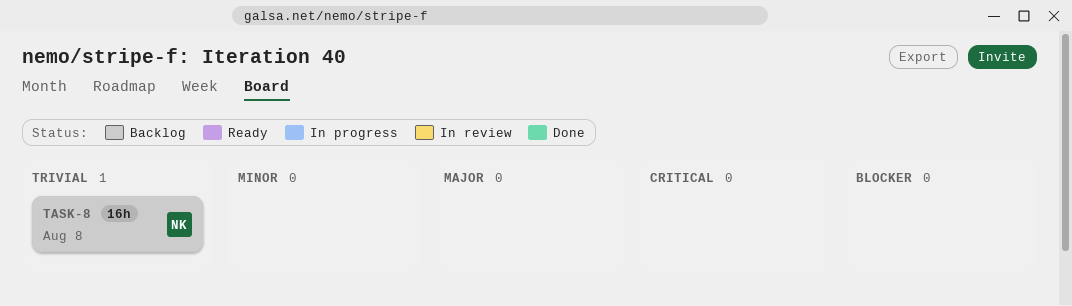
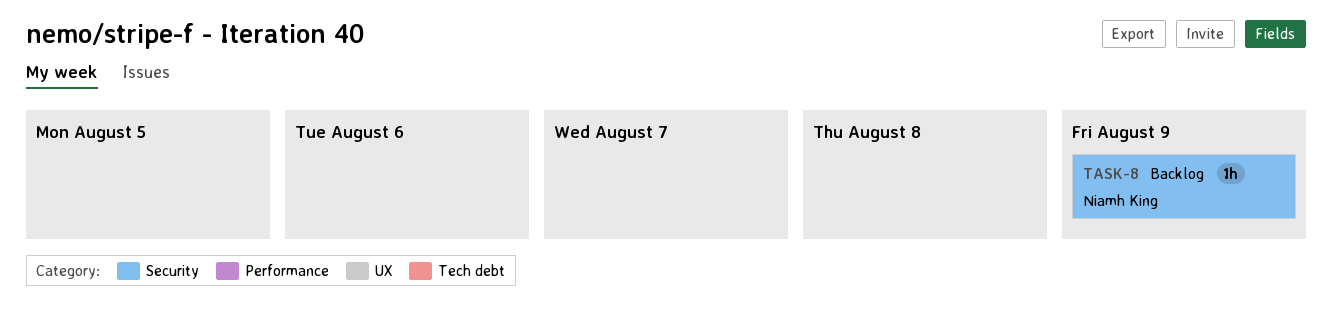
TASK-8, estimate: 16h -> 1h
TASK-8, due: Aug 8 -> Aug 9

